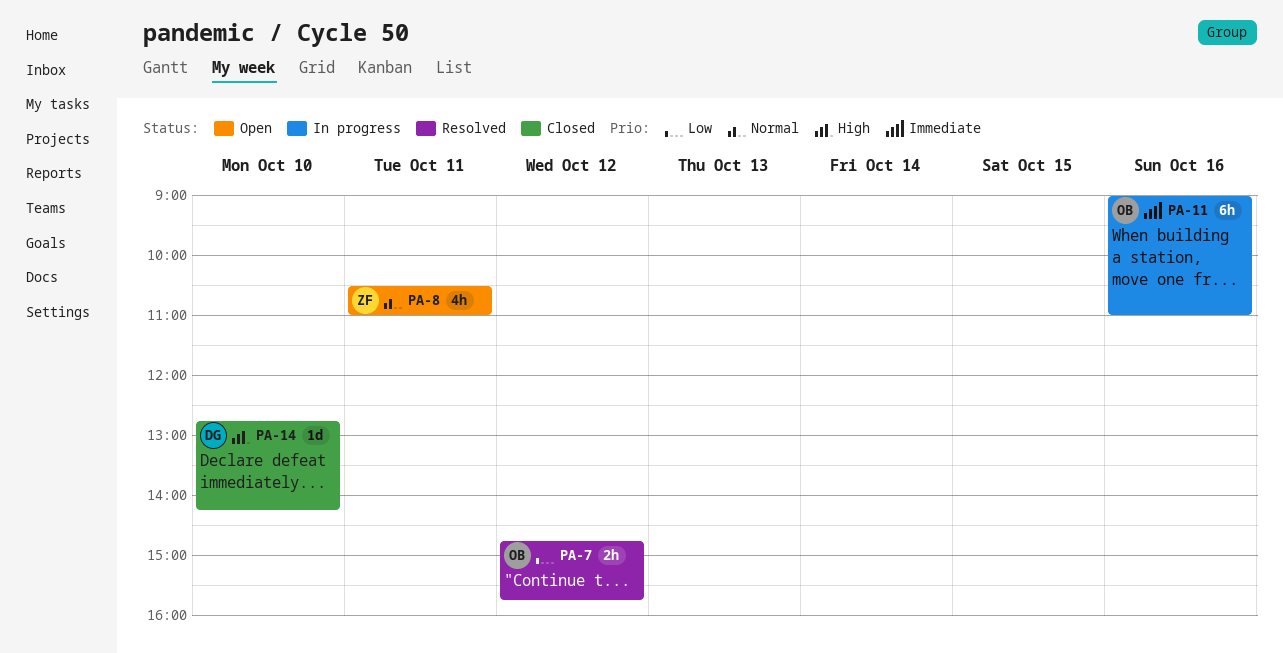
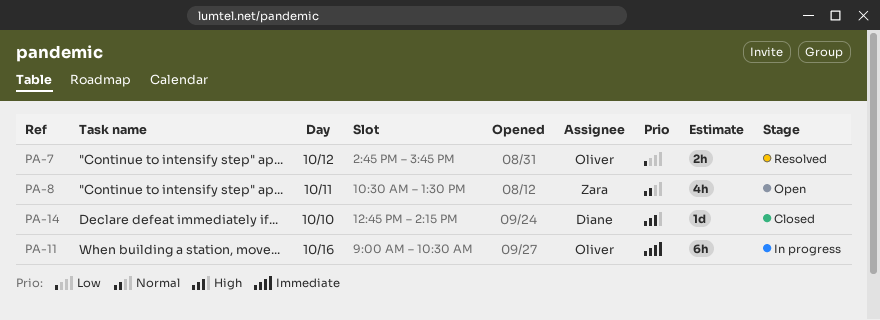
PA-8, ends: 11:00 -> 13:30
PA-11, ends: 11:00 -> 10:30

